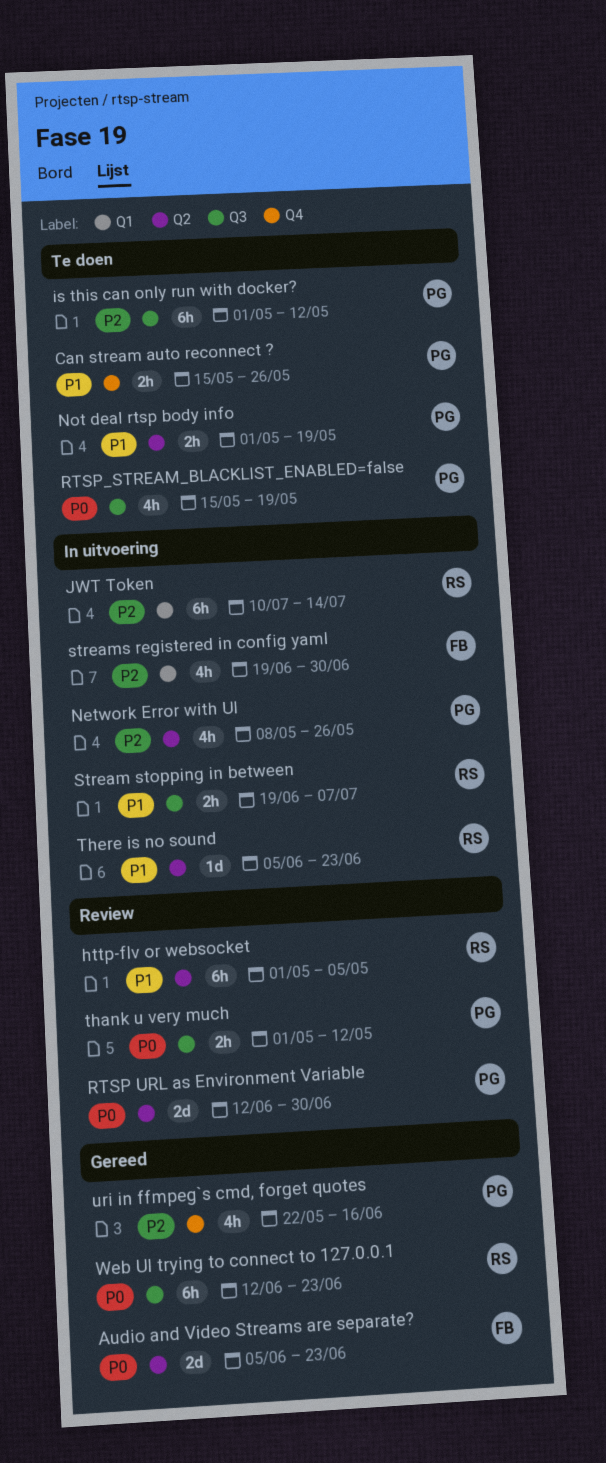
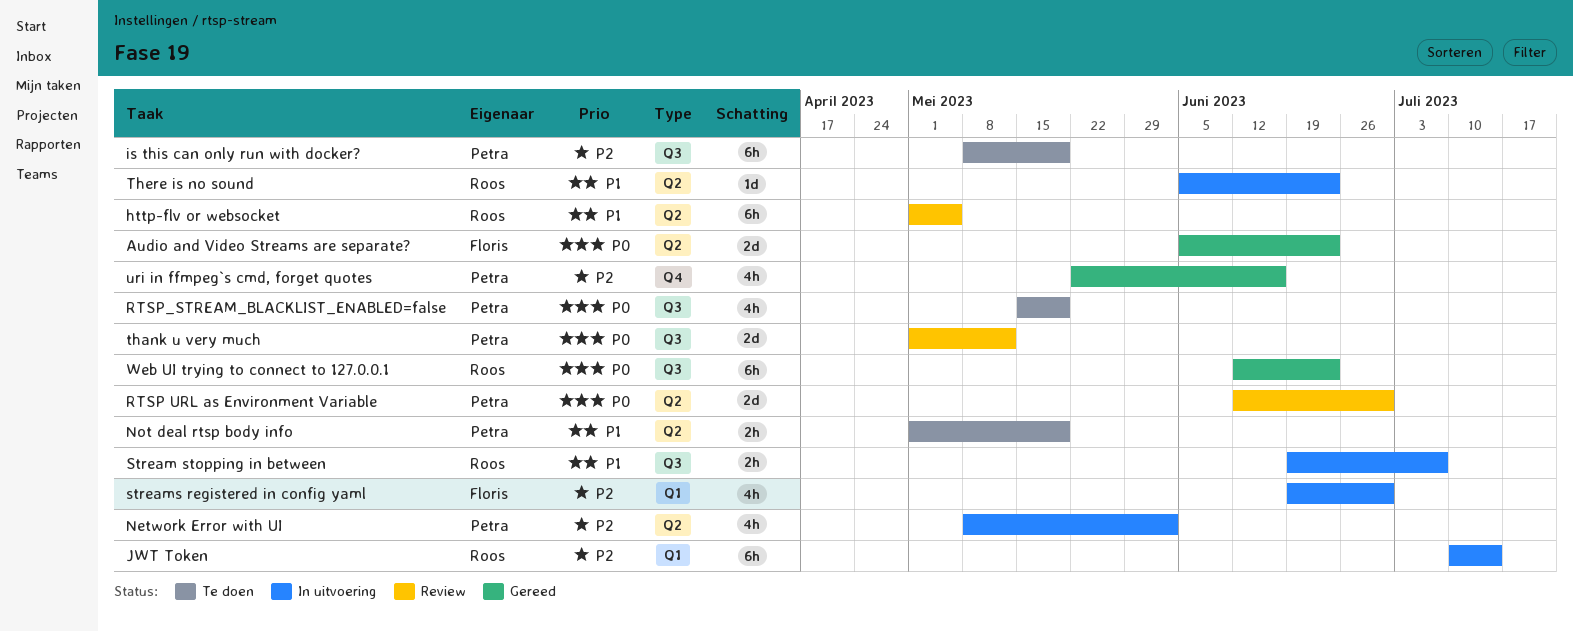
Can stream auto reconnect ?: present -> none
is this can only run with docker?, start: May 1 -> May 8
is this can only run with docker?, due: May 12 -> May 19
Network Error with UI, due: May 26 -> Jun 2
thank u very much, estimate: 2h -> 2d

